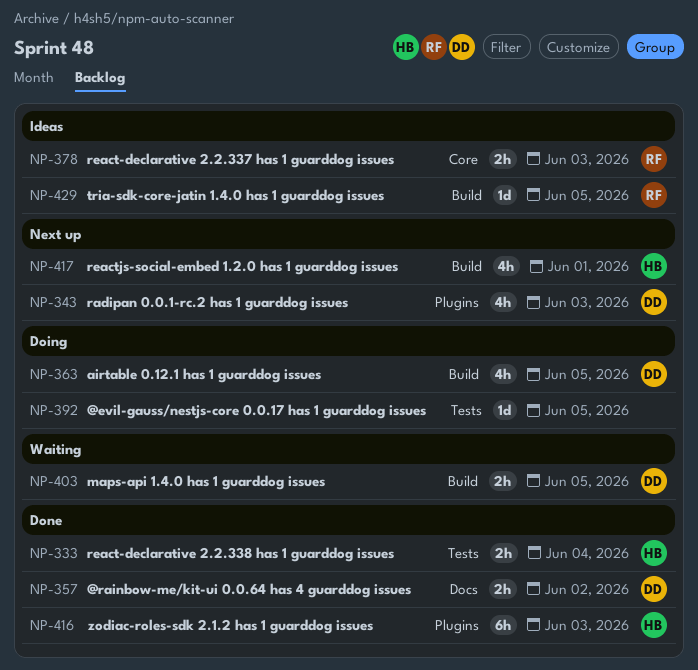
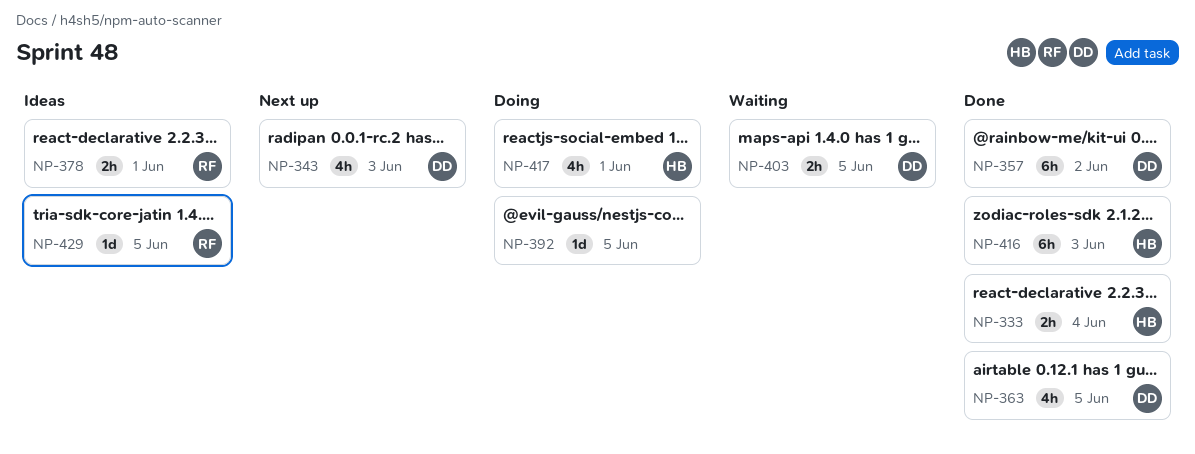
NP-357, estimate: 2h -> 6h
NP-363, status: Doing -> Done
NP-378, due: Jun 3 -> Jun 1
NP-417, status: Next up -> Doing

